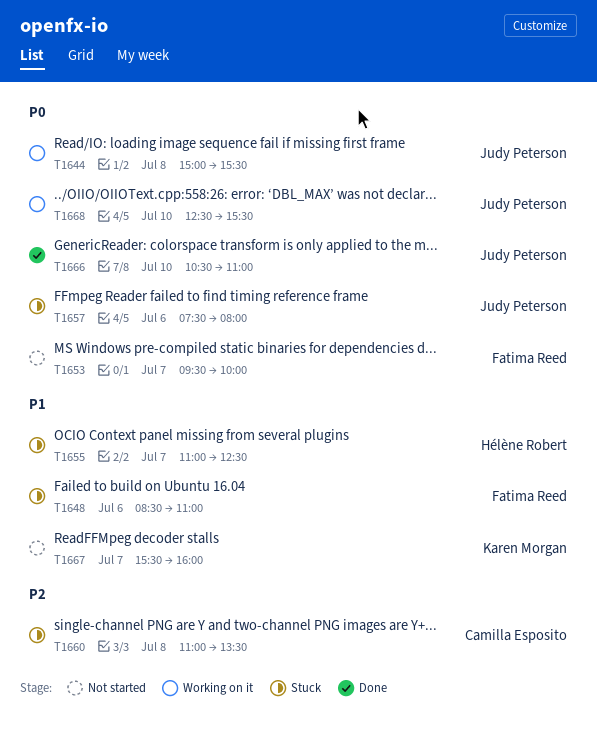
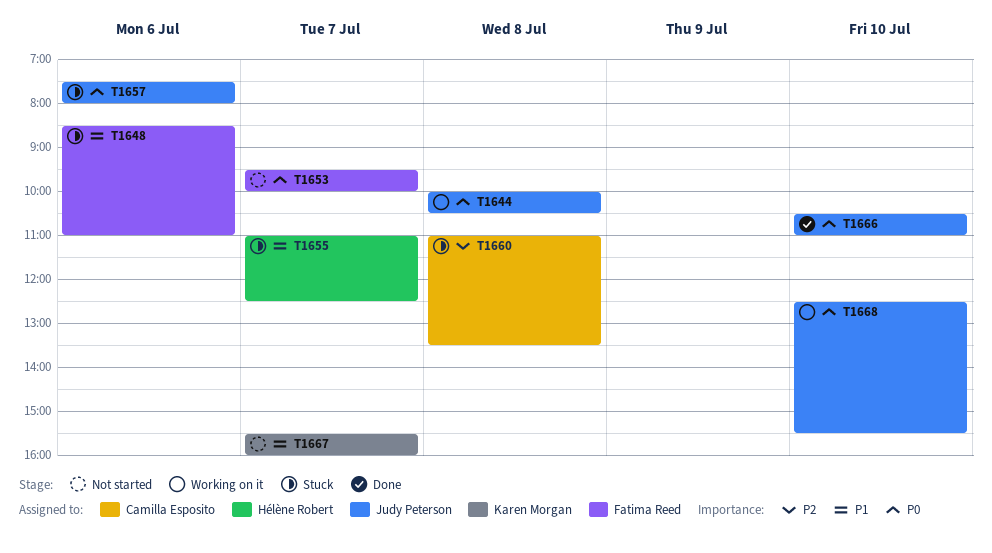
T1644, begins: 15:00 -> 10:00
T1644, ends: 15:30 -> 10:30

